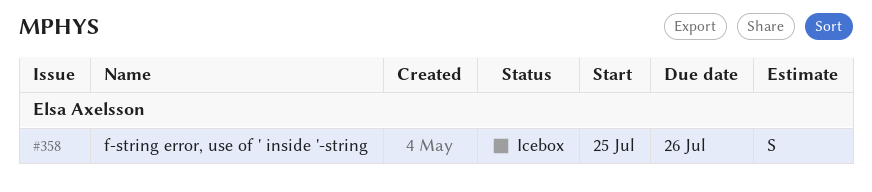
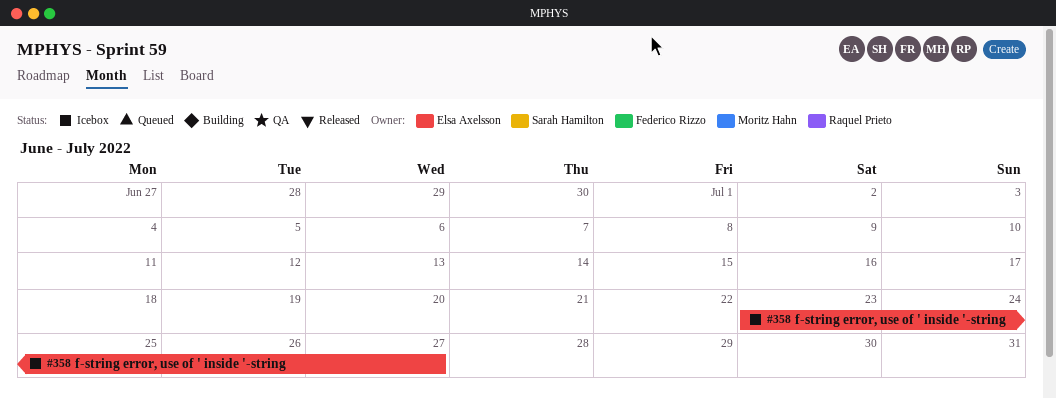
#358, start: Jul 25 -> Jul 23
#358, due: Jul 26 -> Jul 27

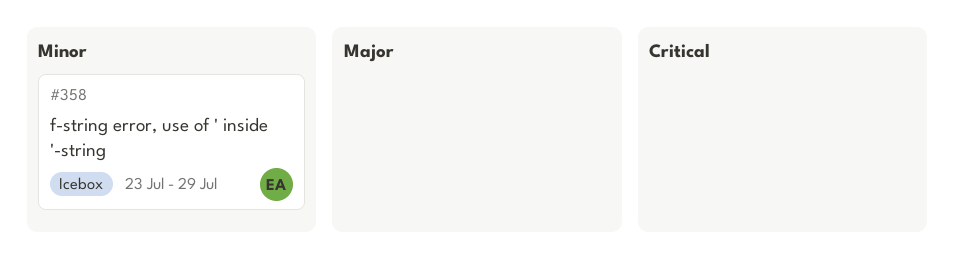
#358, due: Jul 27 -> Jul 29

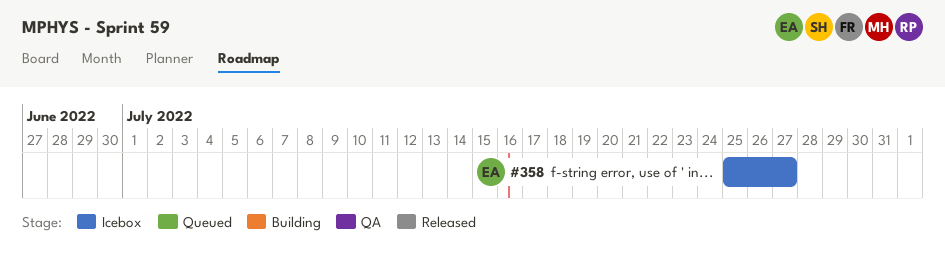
#358, start: Jul 23 -> Jul 25
#358, due: Jul 29 -> Jul 27

